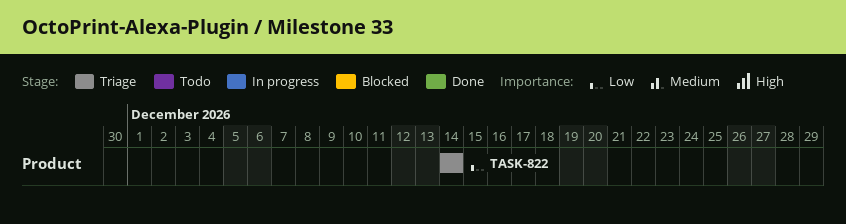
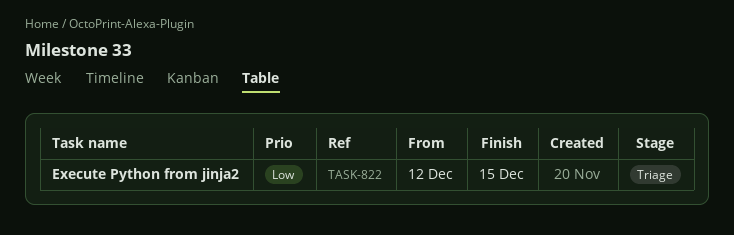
TASK-822, start: Dec 14 -> Dec 12
TASK-822, due: Dec 14 -> Dec 15

